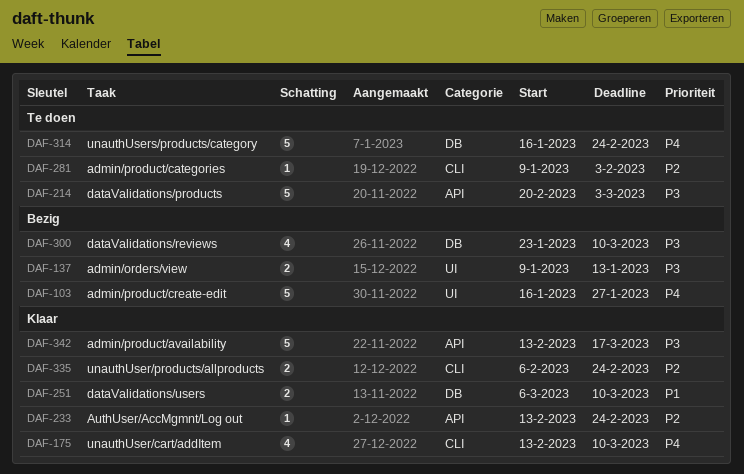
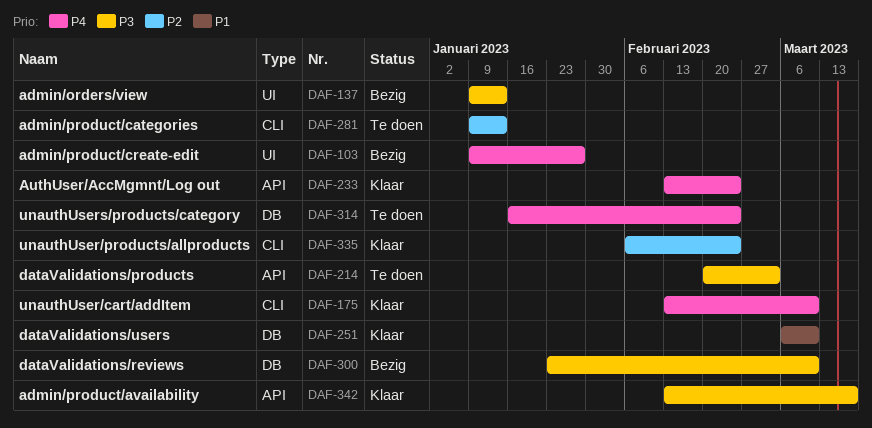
DAF-103, start: Jan 16 -> Jan 9
DAF-233, priority: P2 -> P4
DAF-281, due: Feb 3 -> Jan 13

